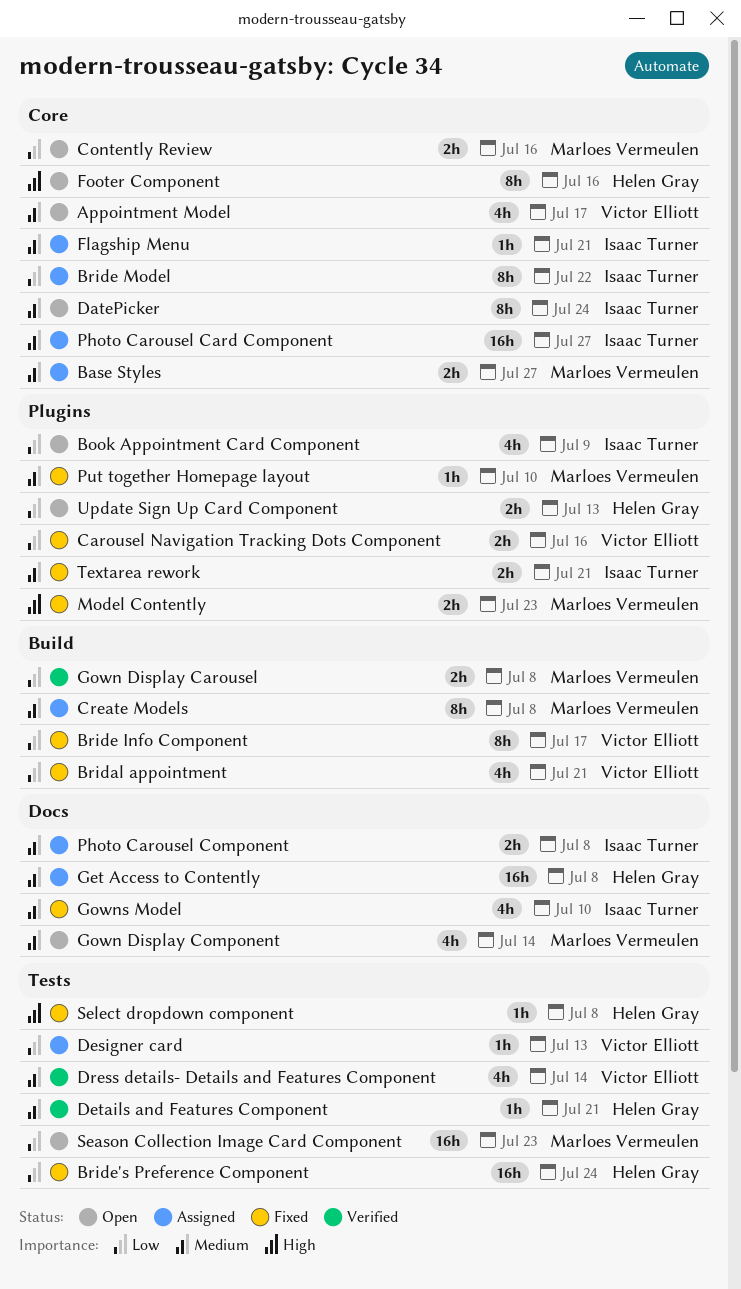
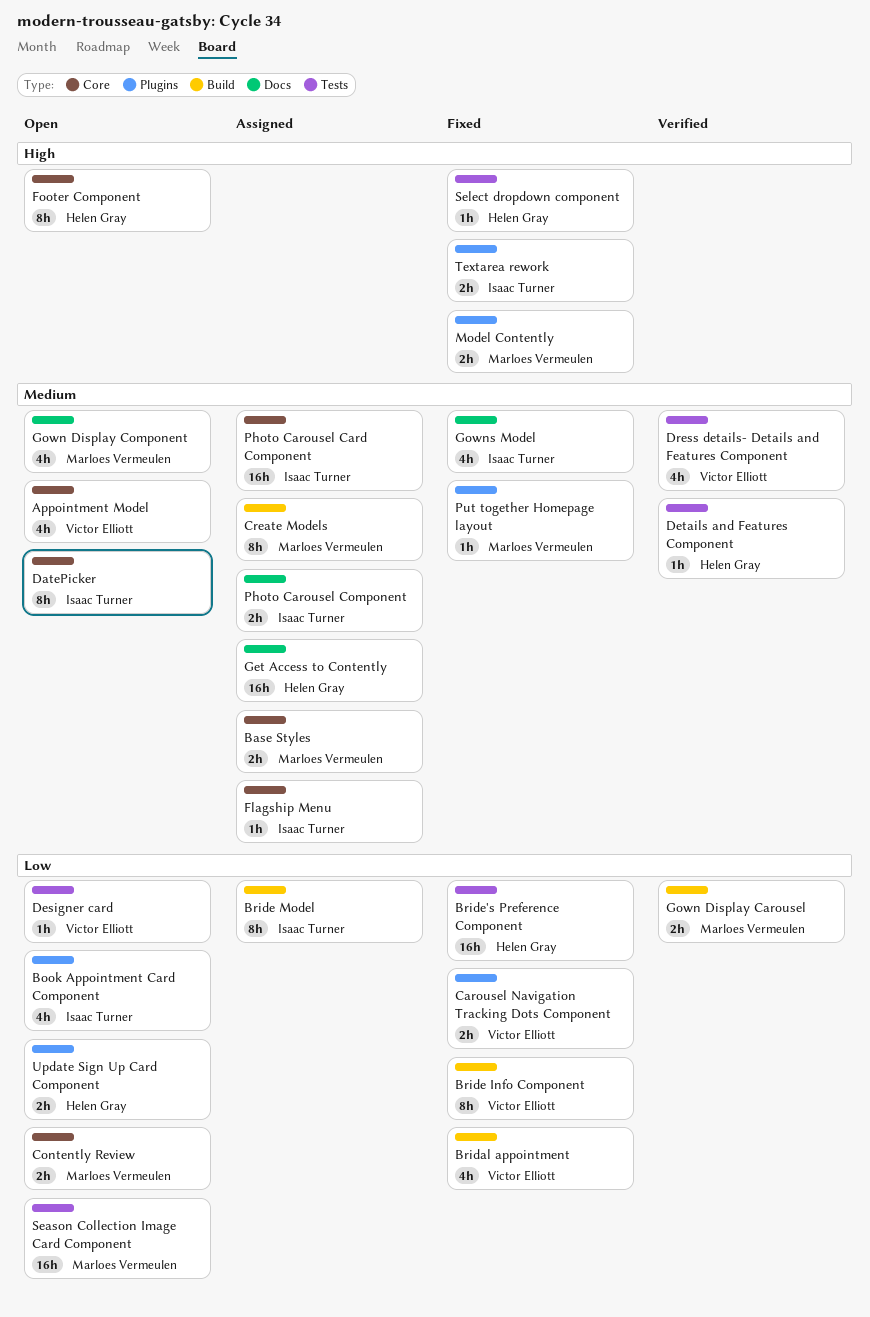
Bride Model, label: Core -> Build
Designer card, status: Assigned -> Open
Textarea rework, priority: Medium -> High

